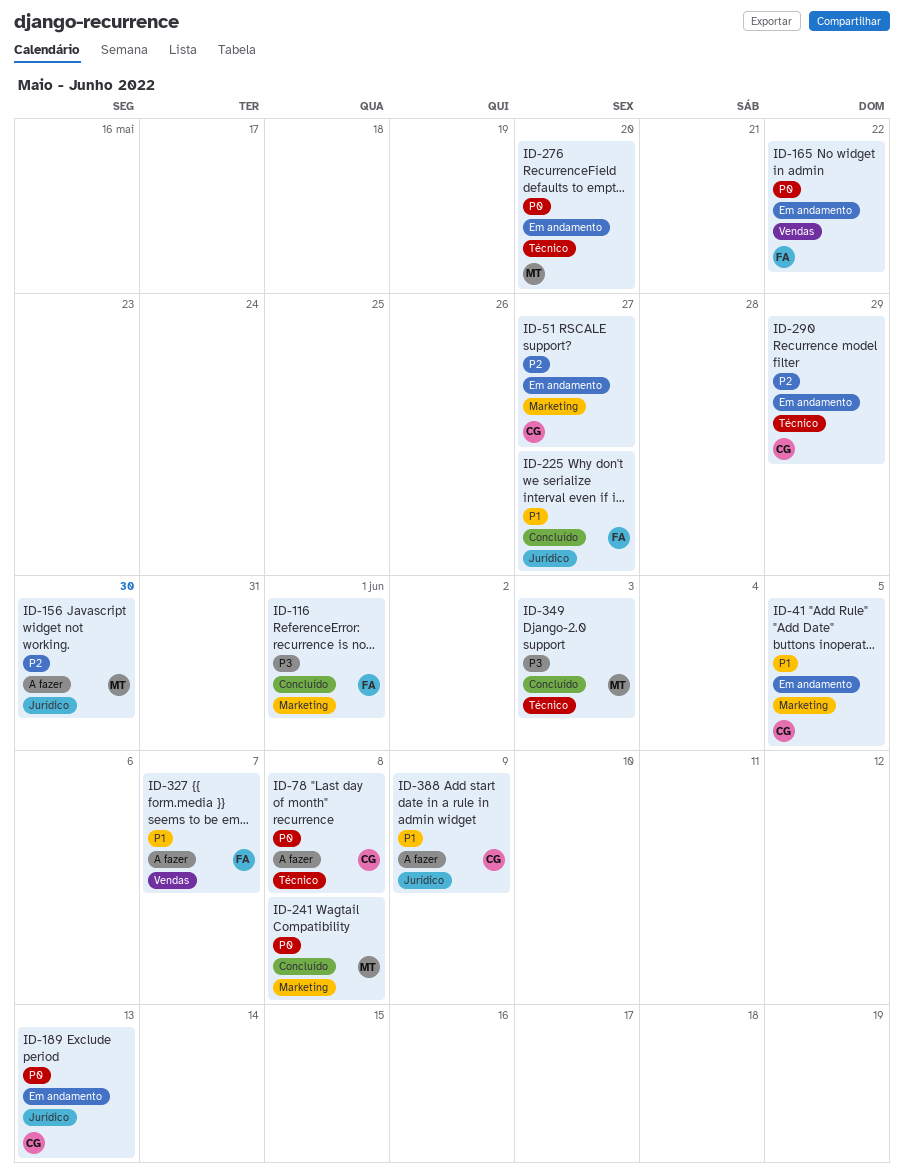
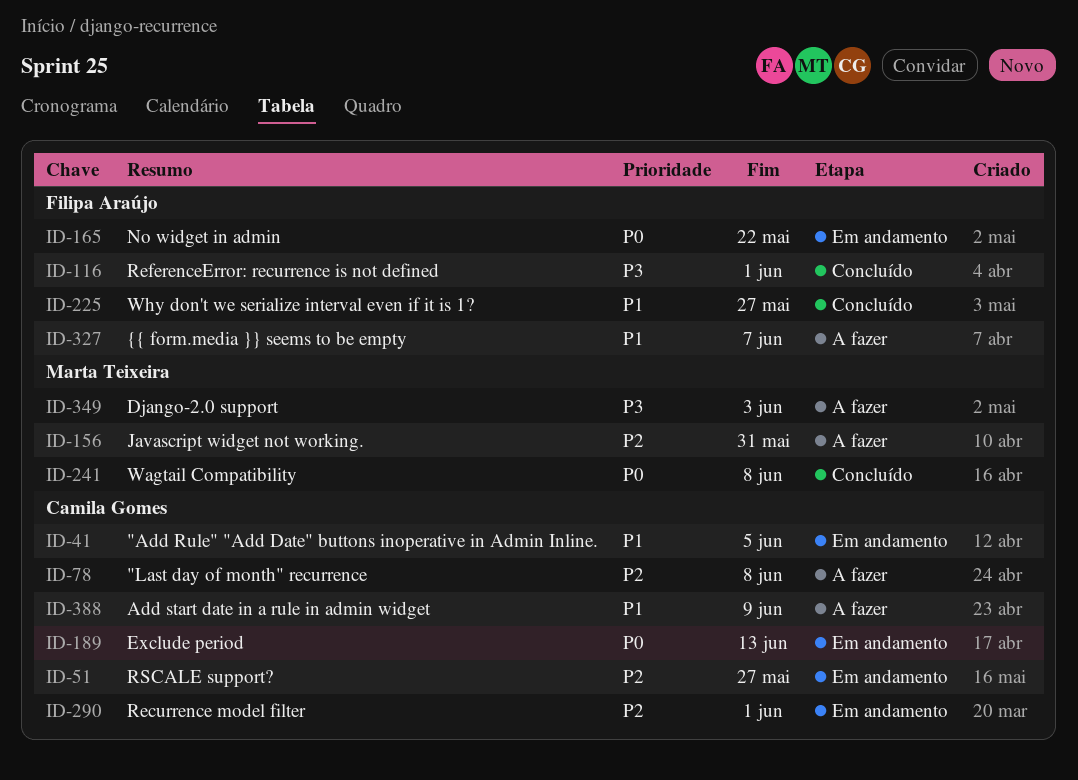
ID-78, priority: P0 -> P2
ID-156, due: May 30 -> May 31
ID-276: present -> none
ID-290, due: May 29 -> Jun 1
ID-349, status: Concluído -> A fazer

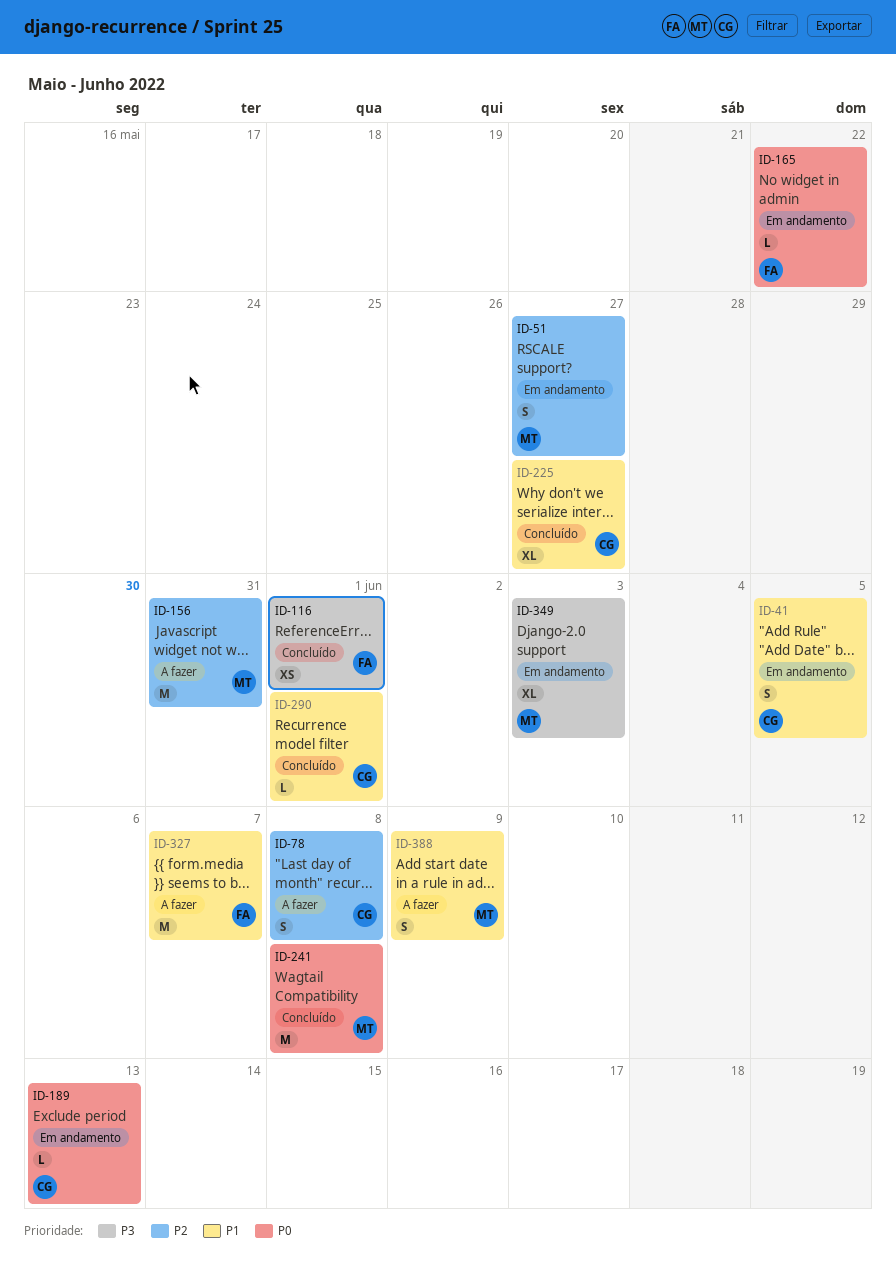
ID-51, owner: Camila Gomes -> Marta Teixeira
ID-225, owner: Filipa Araújo -> Camila Gomes
ID-290, status: Em andamento -> Concluído
ID-290, priority: P2 -> P1
ID-349, status: A fazer -> Em andamento
ID-388, owner: Camila Gomes -> Marta Teixeira

